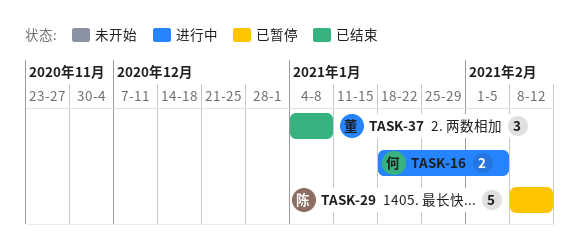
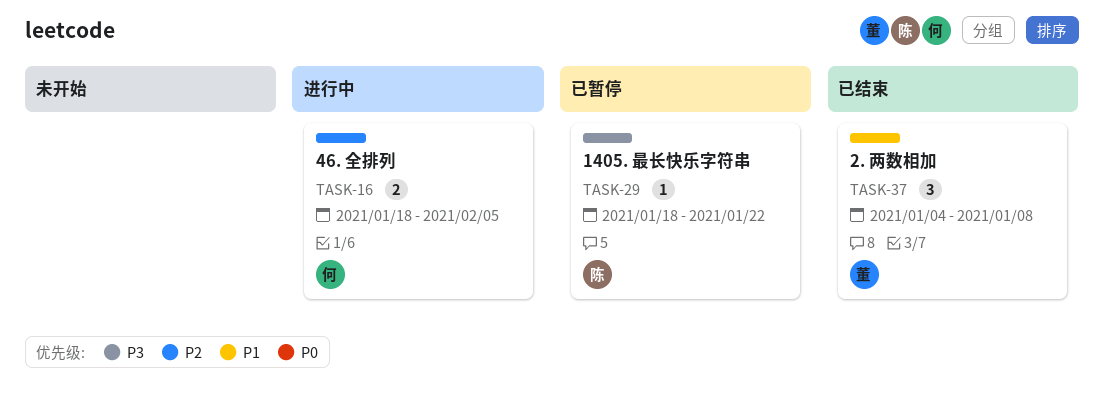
TASK-29, estimate: 5 -> 1
TASK-29, start: Feb 8 -> Jan 18
TASK-29, due: Feb 12 -> Jan 22

